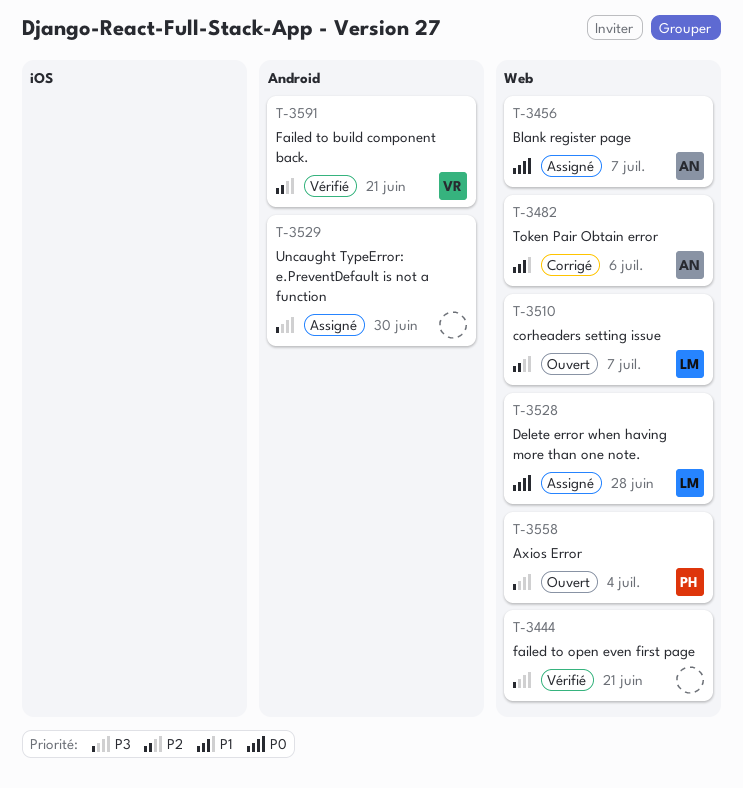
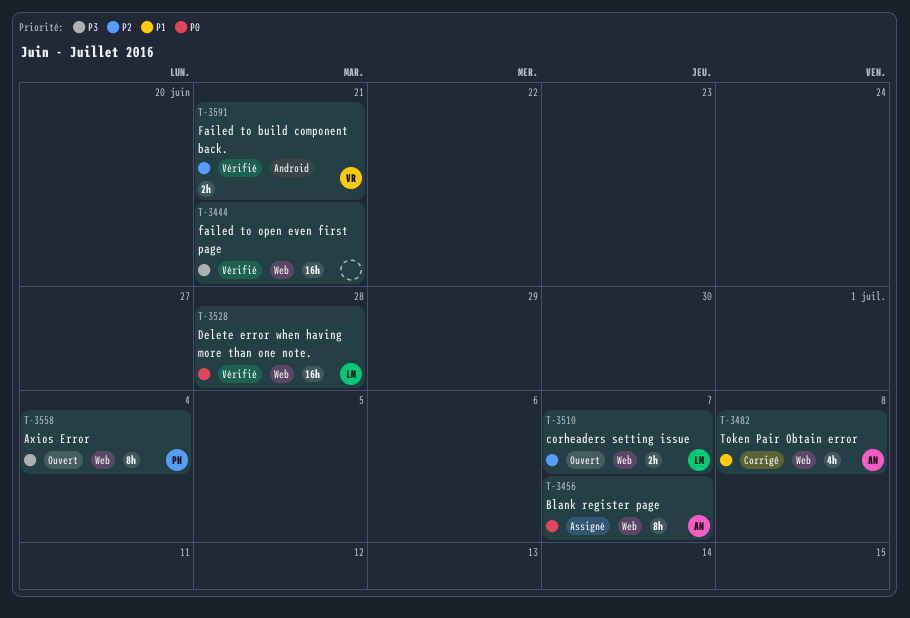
T-3482, due: Jul 6 -> Jul 8
T-3528, status: Assigné -> Vérifié
T-3529: present -> none

